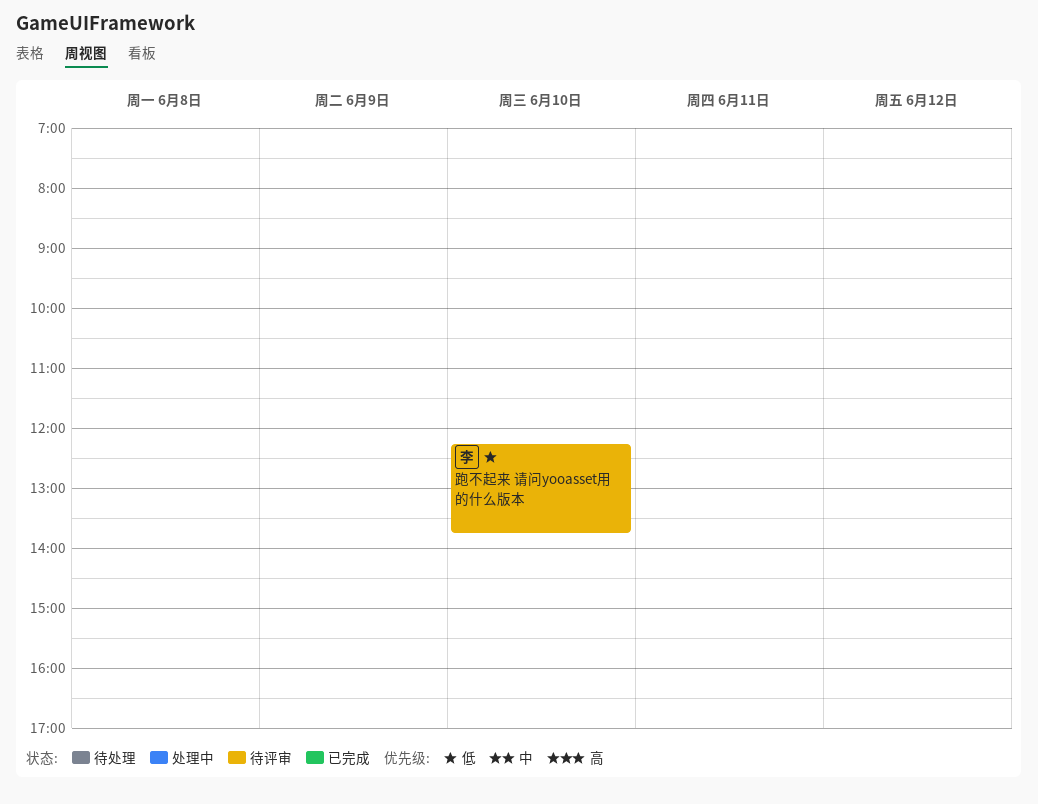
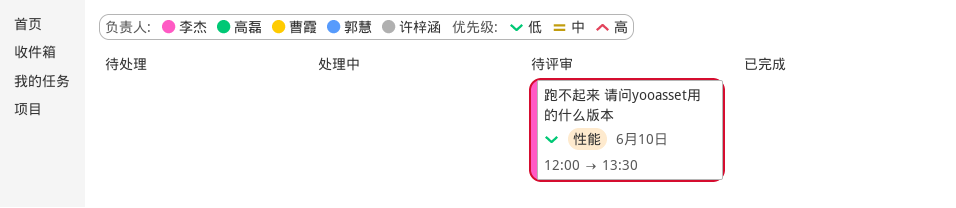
跑不起来 请问yooasset用的什么版本, begins: 12:15 -> 12:00
跑不起来 请问yooasset用的什么版本, ends: 13:45 -> 13:30

